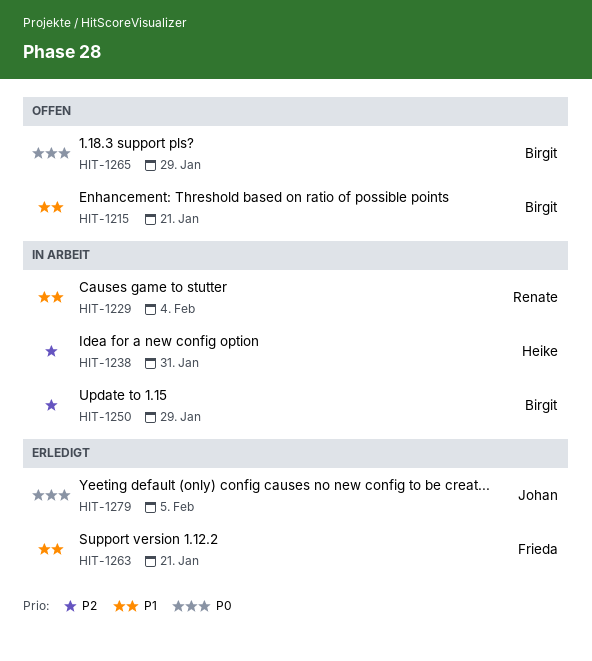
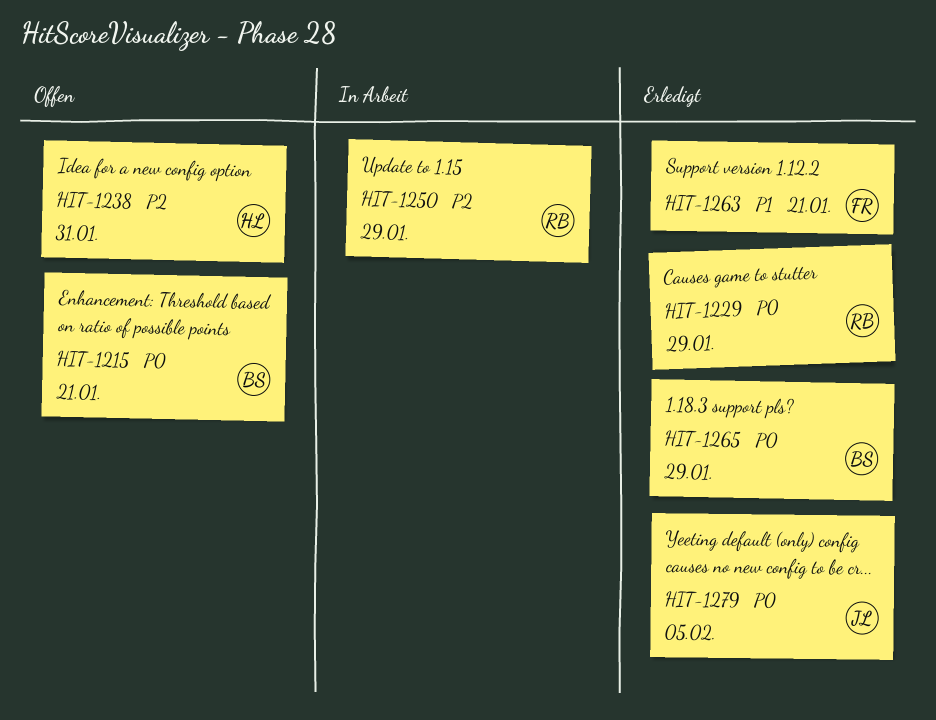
HIT-1215, priority: P1 -> P0
HIT-1229, status: In Arbeit -> Erledigt
HIT-1229, priority: P1 -> P0
HIT-1229, due: Feb 4 -> Jan 29
HIT-1238, status: In Arbeit -> Offen
HIT-1250, owner: Birgit -> Renate
HIT-1265, status: Offen -> Erledigt

